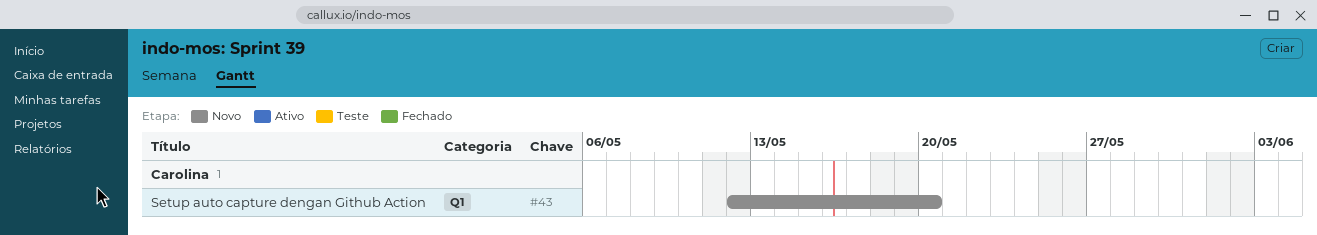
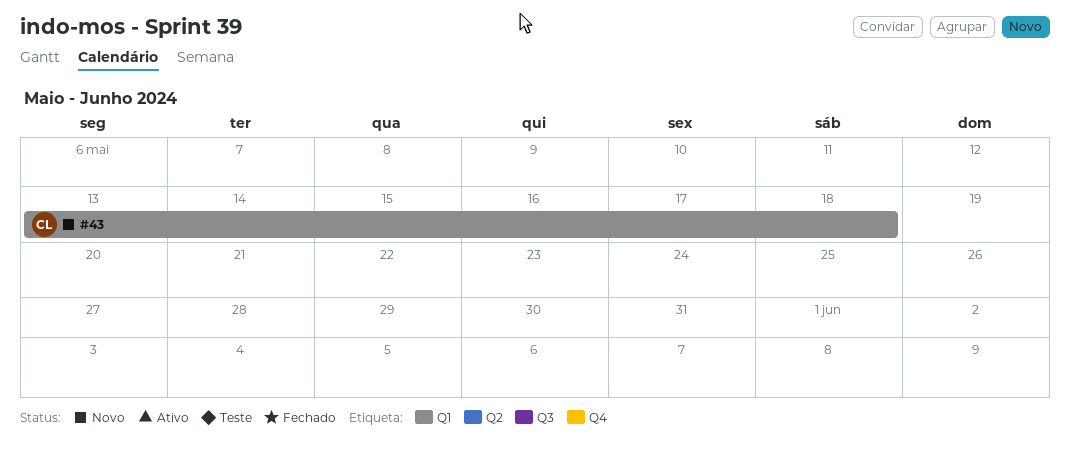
#43, start: May 12 -> May 13
#43, due: May 20 -> May 18

